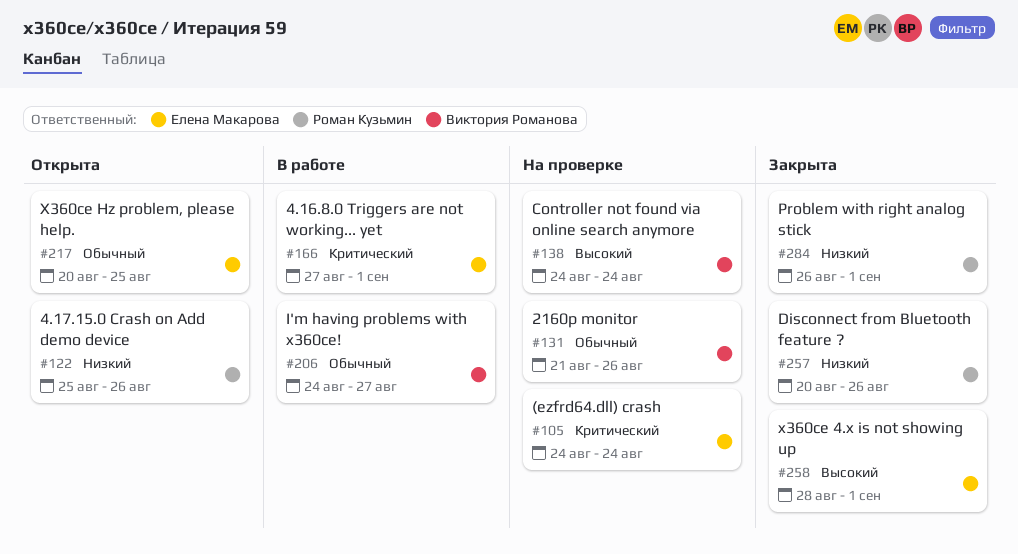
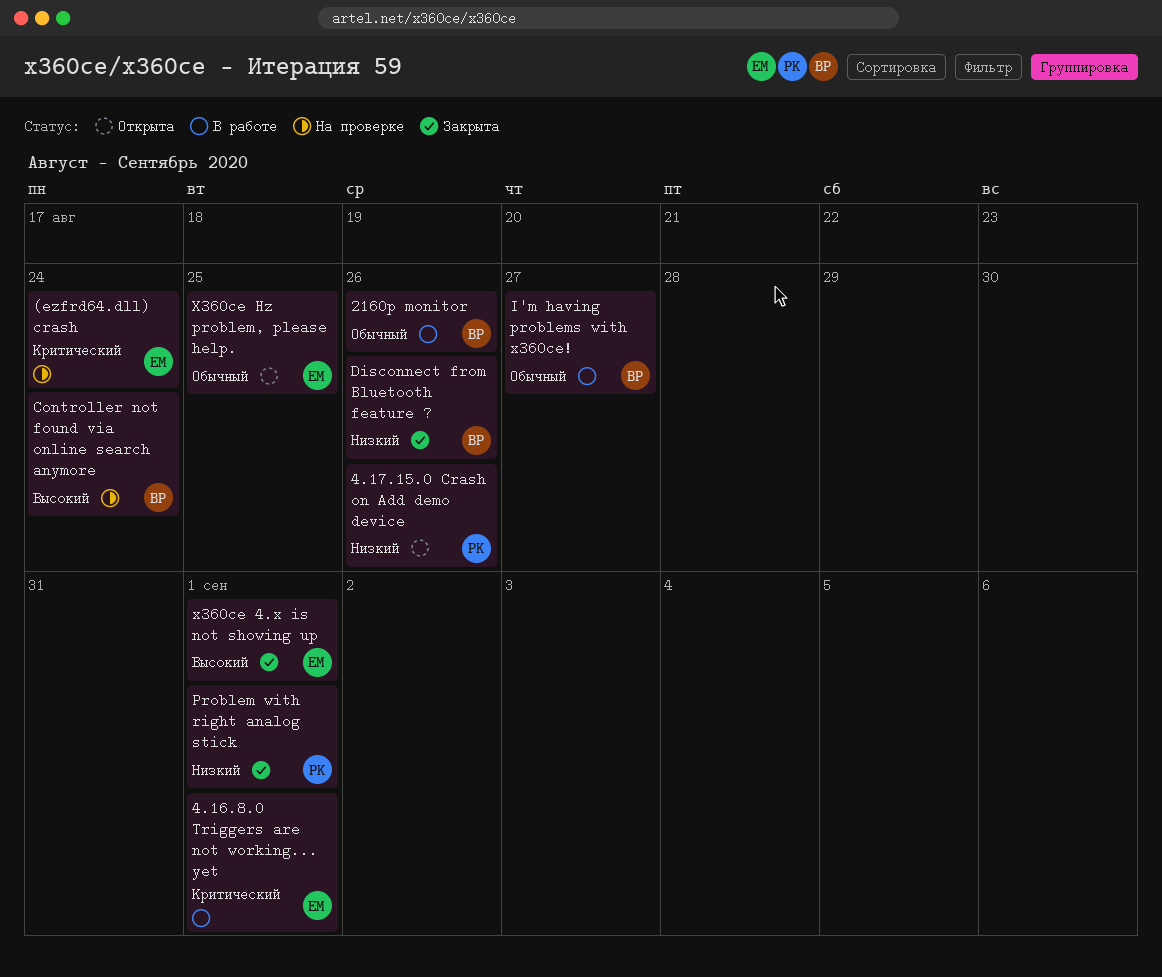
2160p monitor, status: На проверке -> В работе
Disconnect from Bluetooth feature ?, owner: Роман Кузьмин -> Виктория Романова

